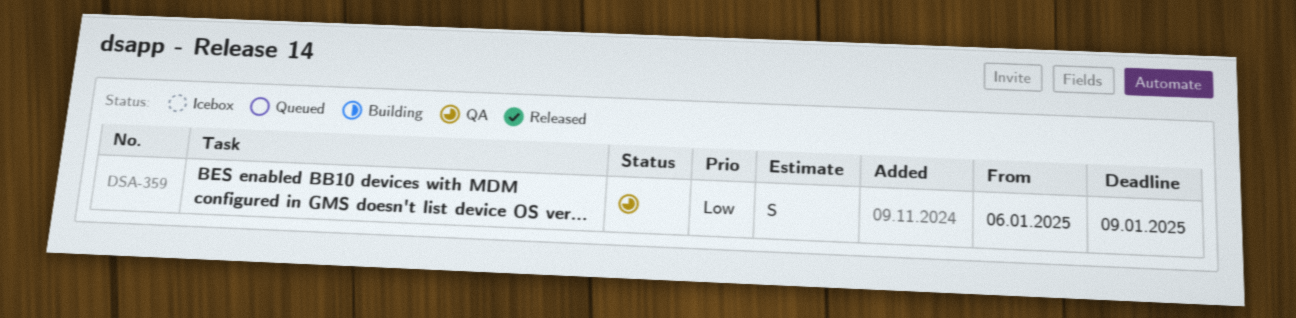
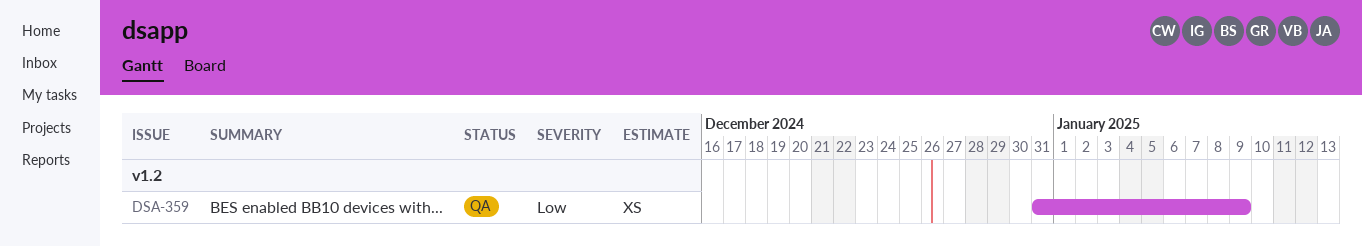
DSA-359, estimate: S -> XS
DSA-359, start: Jan 6 -> Dec 31

